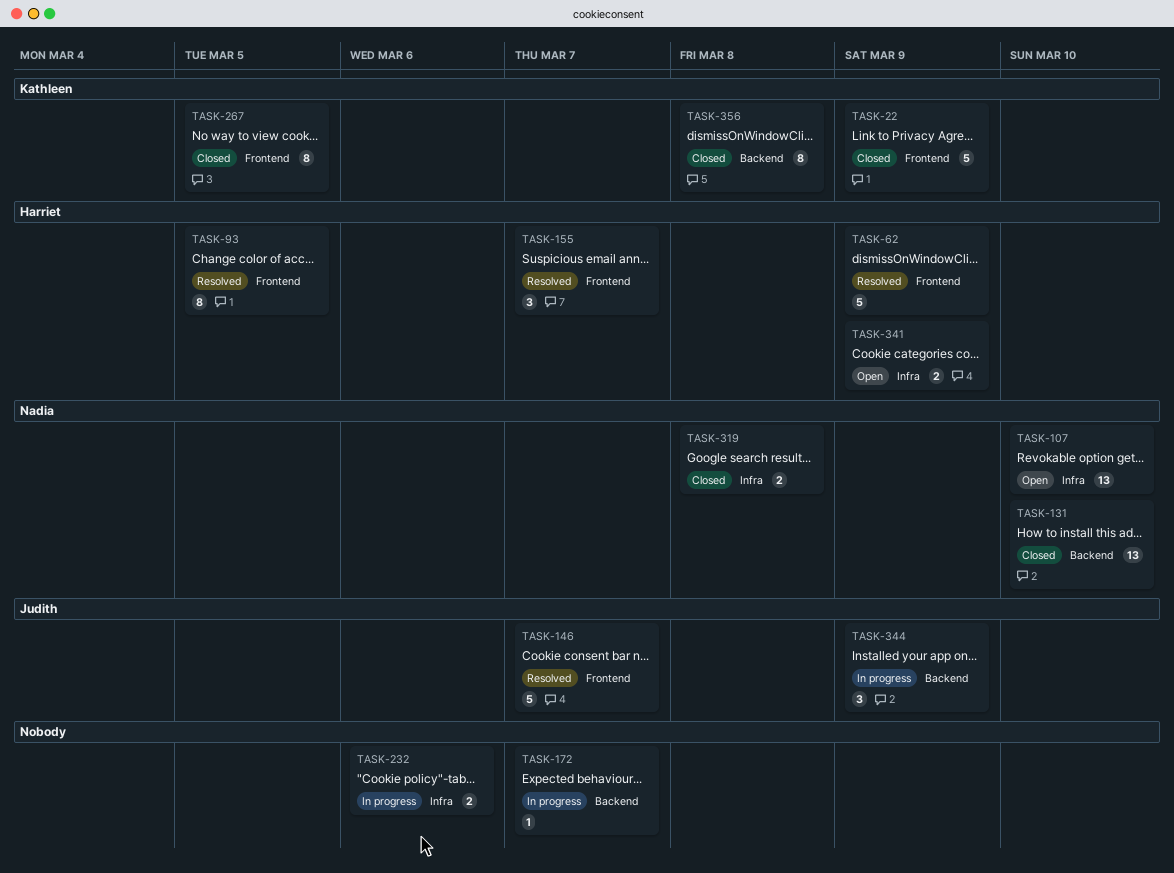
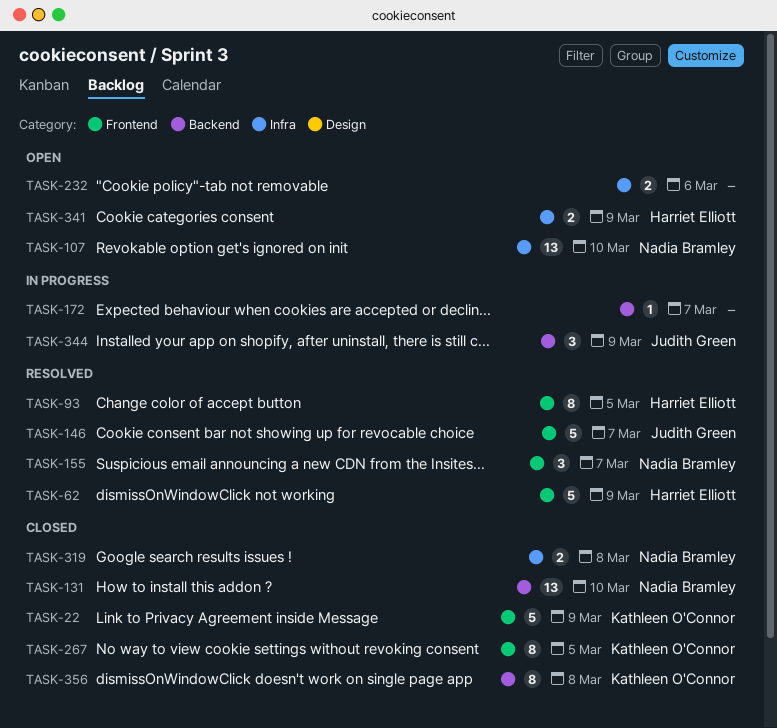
TASK-155, owner: Harriet Elliott -> Nadia Bramley
TASK-232, status: In progress -> Open

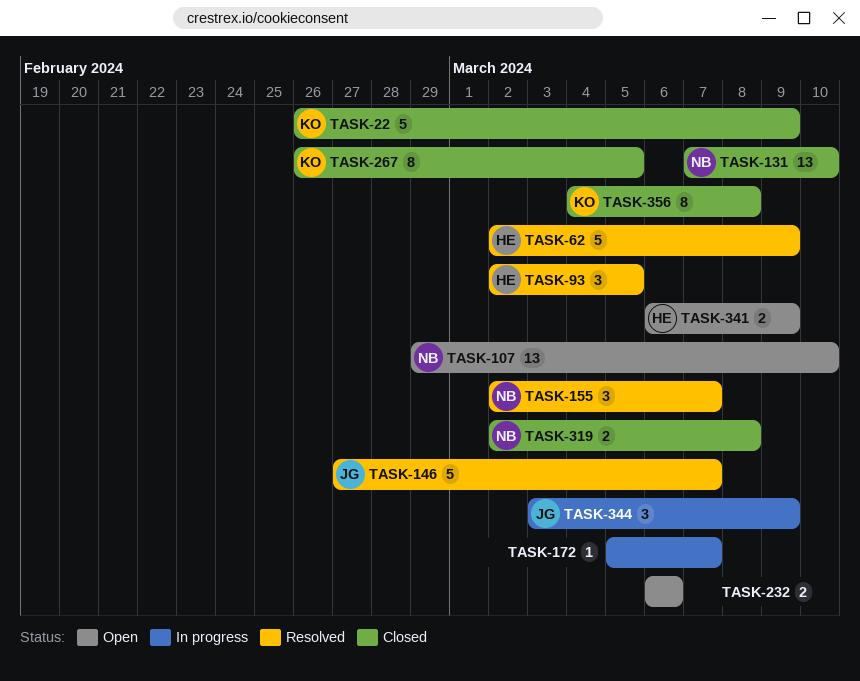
TASK-93, estimate: 8 -> 3

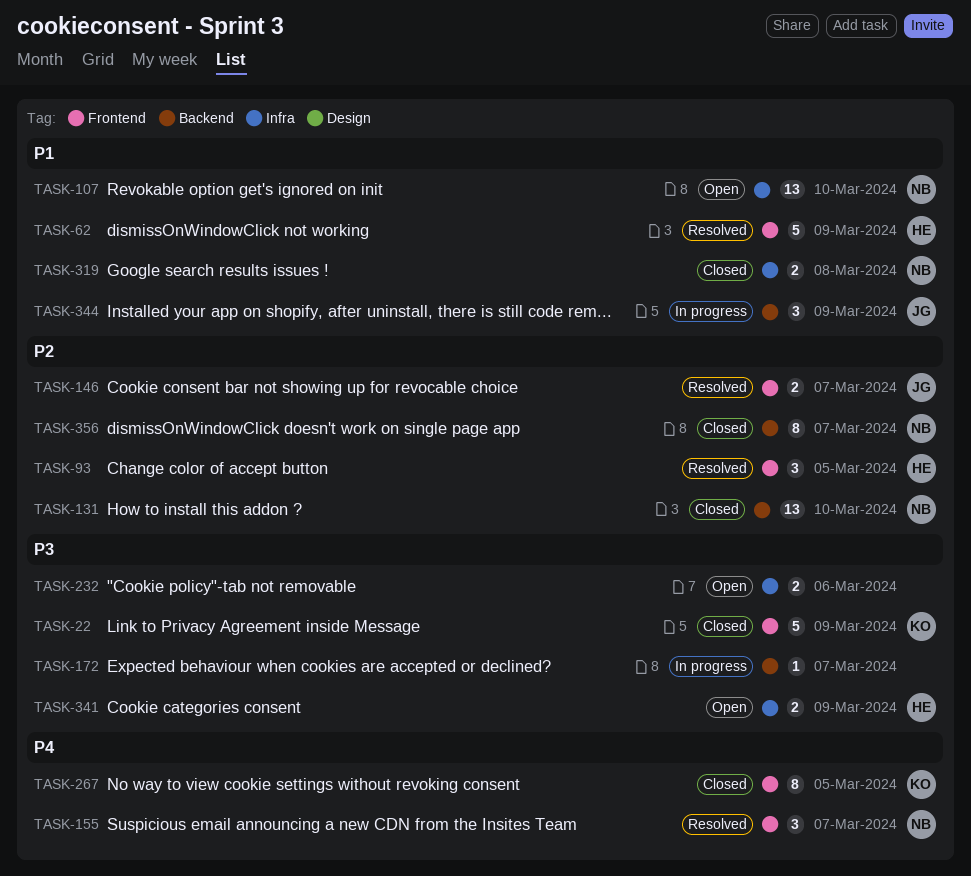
TASK-146, estimate: 5 -> 2
TASK-356, owner: KO -> NB
TASK-356, due: Mar 8 -> Mar 7

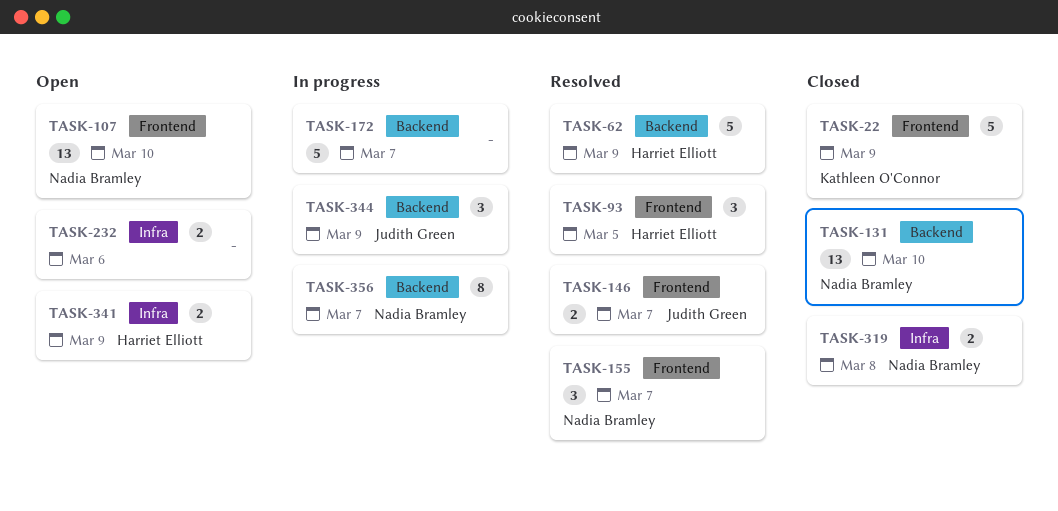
TASK-62, label: Frontend -> Backend
TASK-107, label: Infra -> Frontend
TASK-172, estimate: 1 -> 5
TASK-267: present -> none
TASK-356, status: Closed -> In progress

